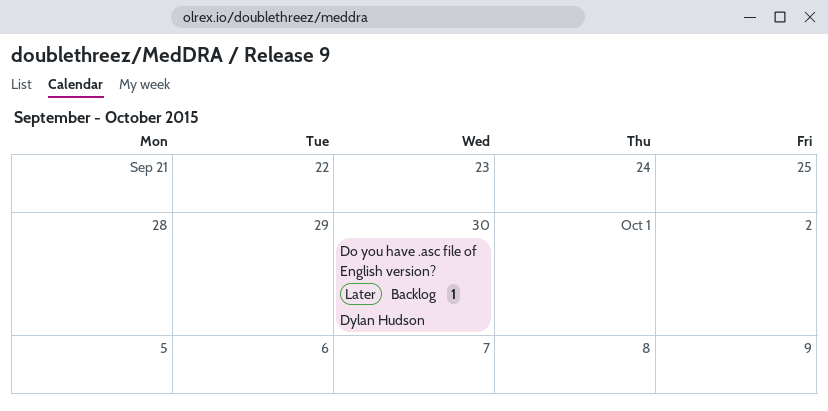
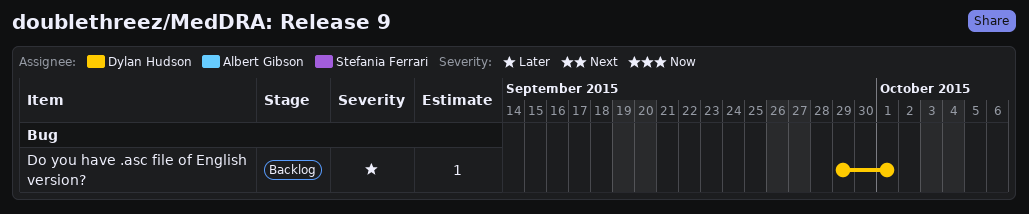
Do you have .asc file of English version?, due: Sep 30 -> Oct 1

